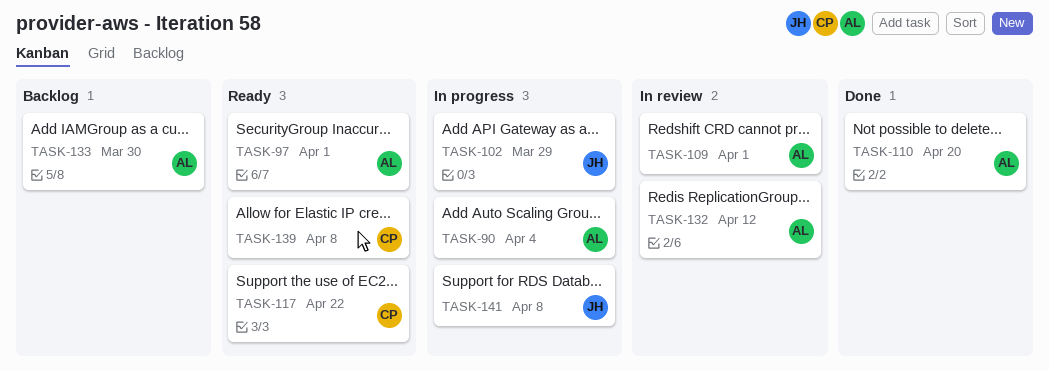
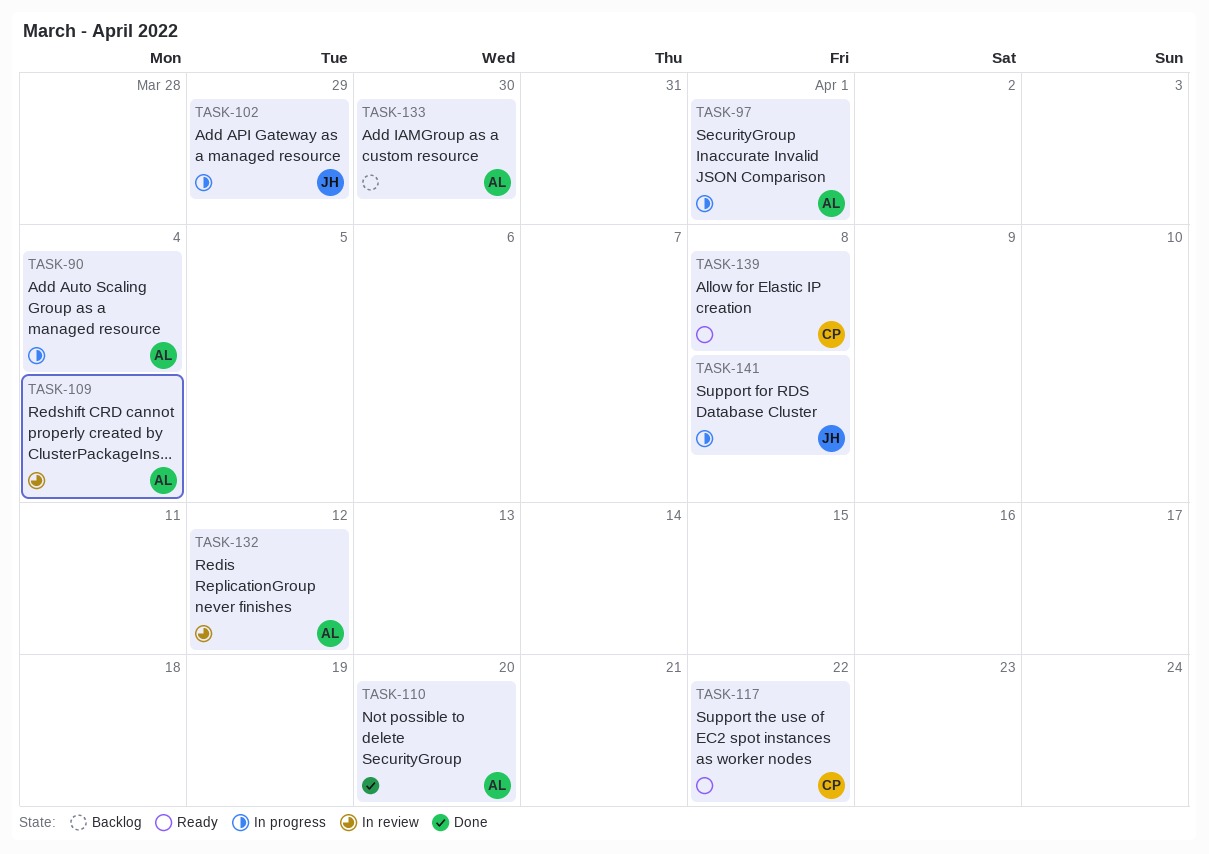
TASK-97, status: Ready -> In progress
TASK-109, due: Apr 1 -> Apr 4

